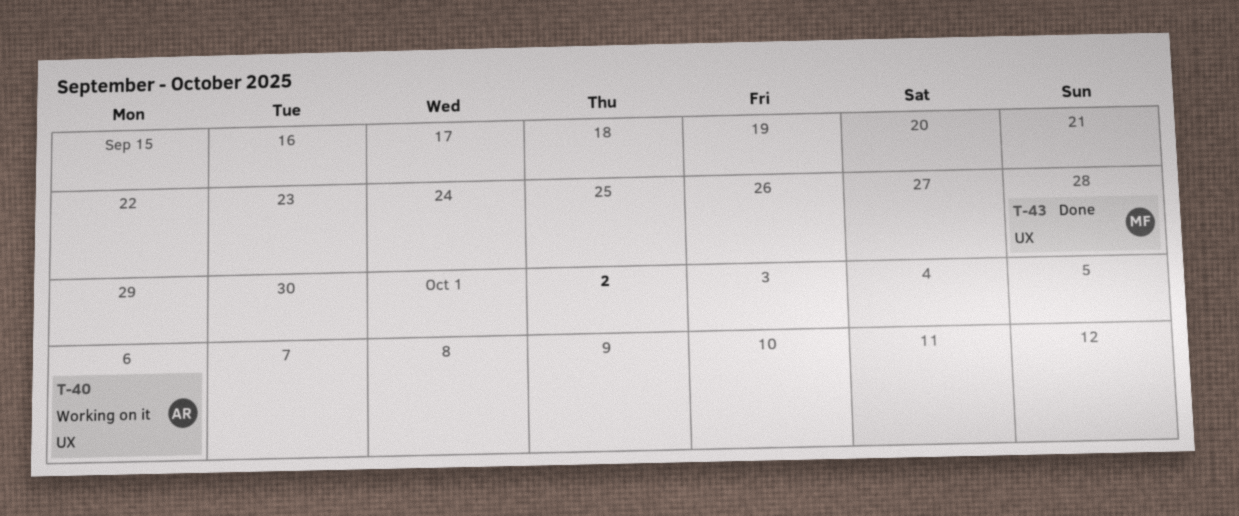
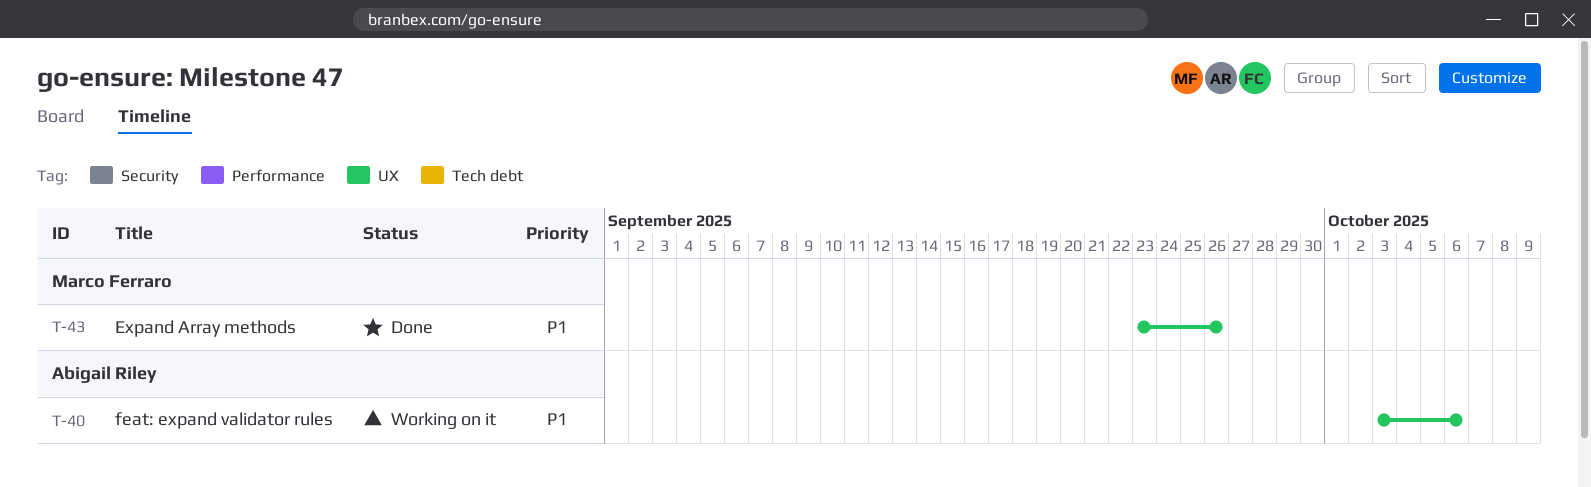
T-43, due: Sep 28 -> Sep 26

